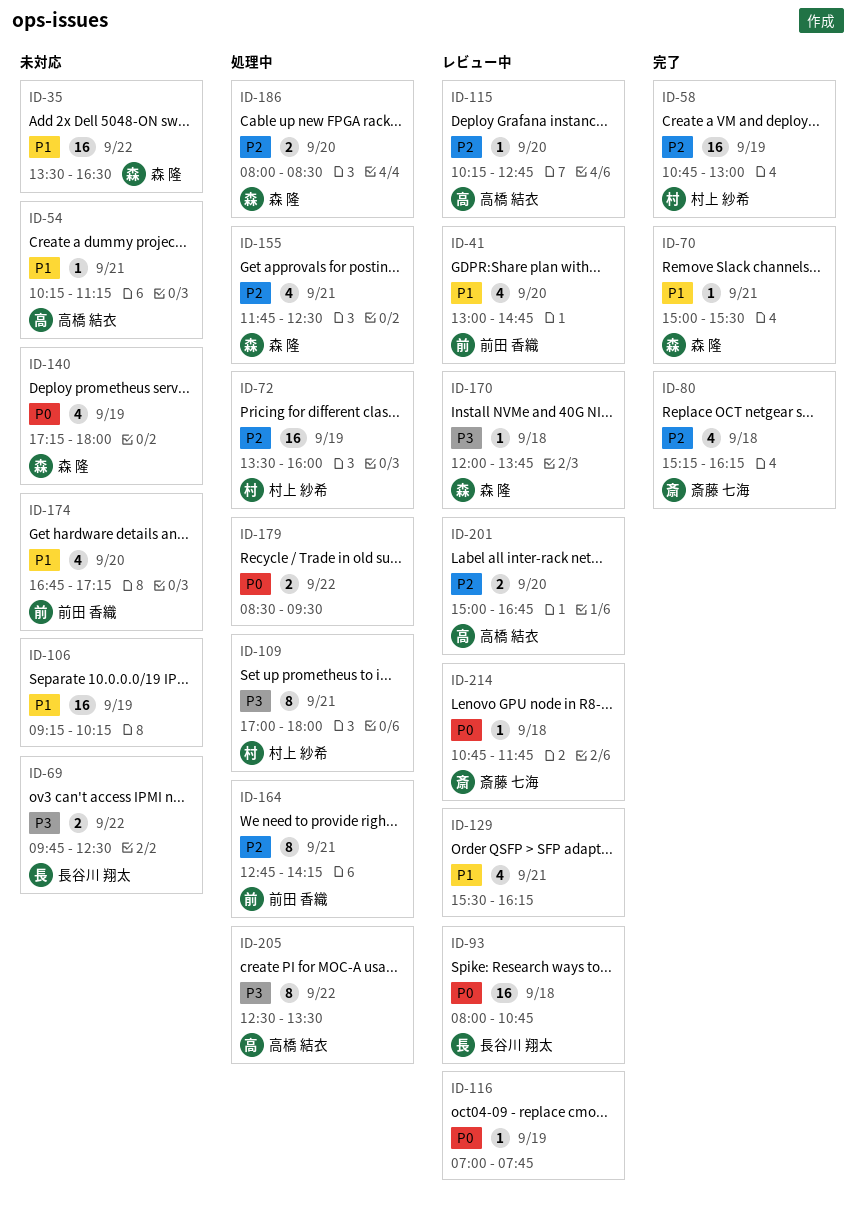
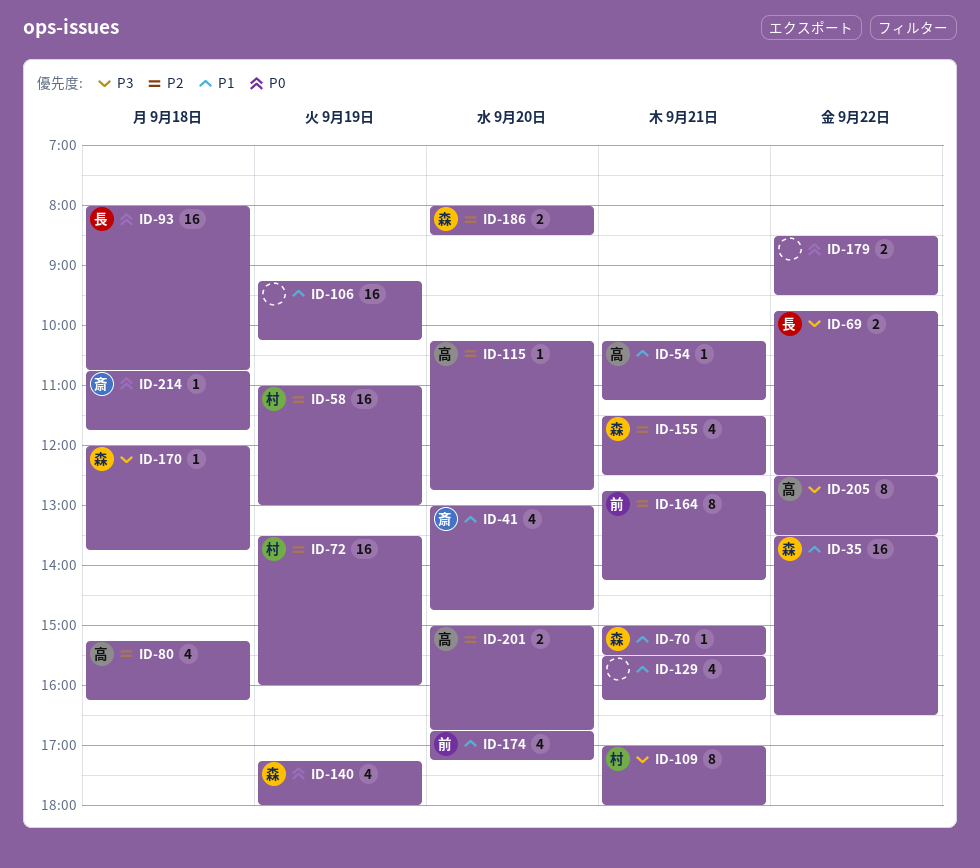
ID-41, owner: 前田 香織 -> 斎藤 七海
ID-58, begins: 10:45 -> 11:00
ID-80, owner: 斎藤 七海 -> 高橋 結衣
ID-116: present -> none
ID-155, begins: 11:45 -> 11:30

